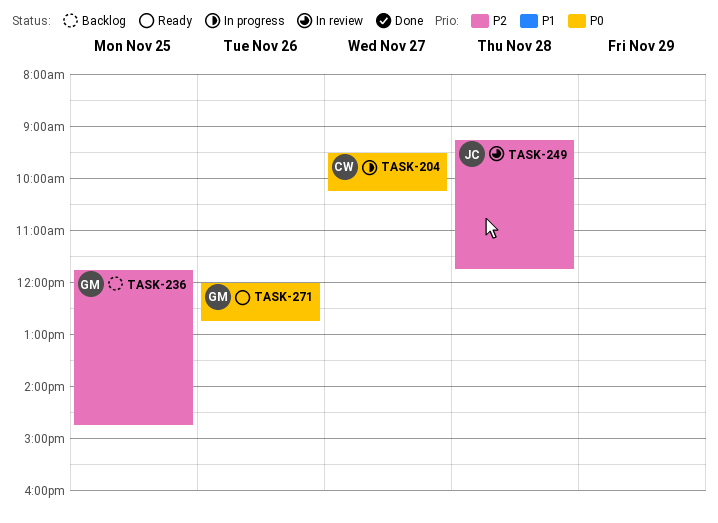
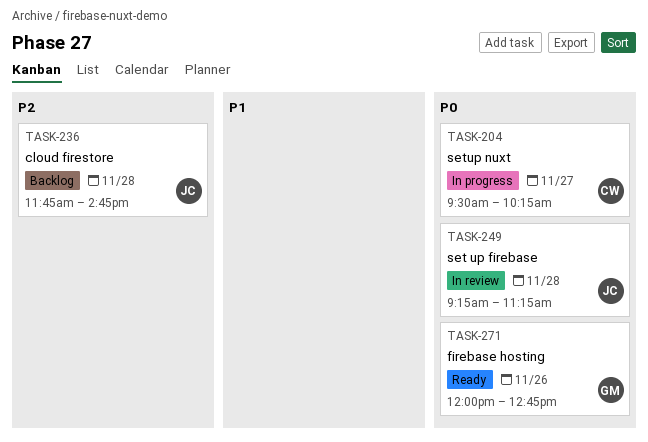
TASK-236, owner: GM -> JC
TASK-236, day: Nov 25 -> Nov 28
TASK-249, priority: P2 -> P0
TASK-249, ends: 11:45 -> 11:15

